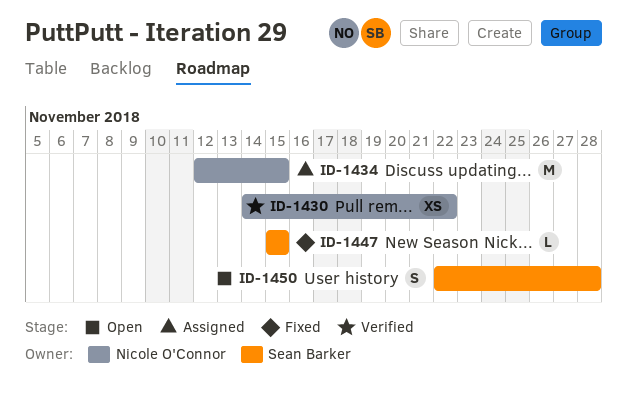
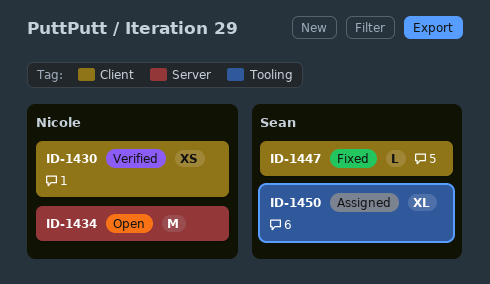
ID-1434, status: Assigned -> Open
ID-1450, status: Open -> Assigned
ID-1450, estimate: S -> XL

